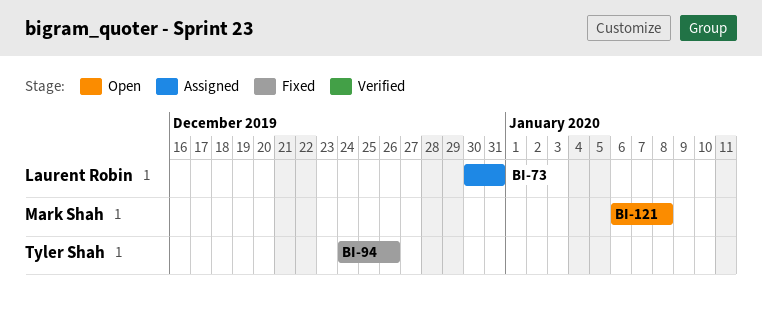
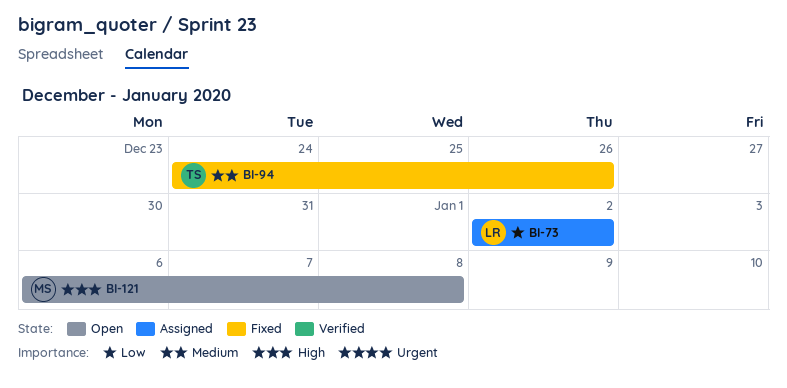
BI-73, start: Dec 30 -> Jan 2
BI-73, due: Dec 31 -> Jan 2

